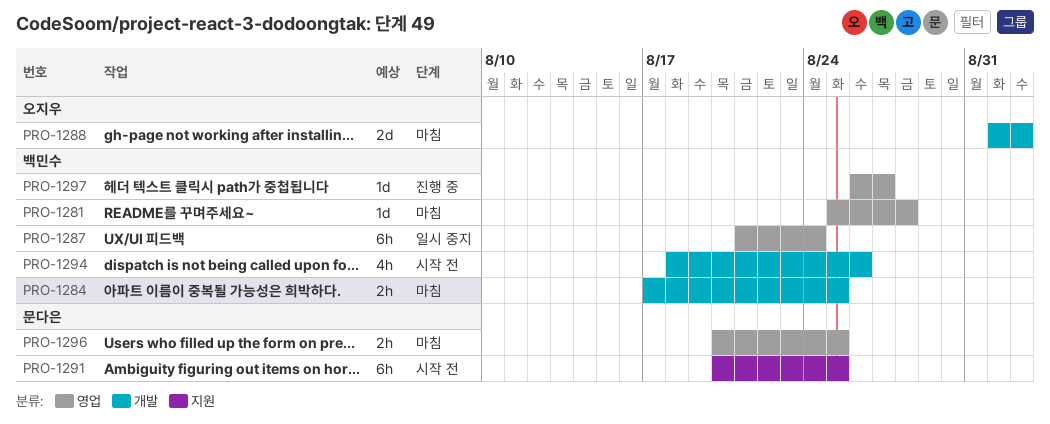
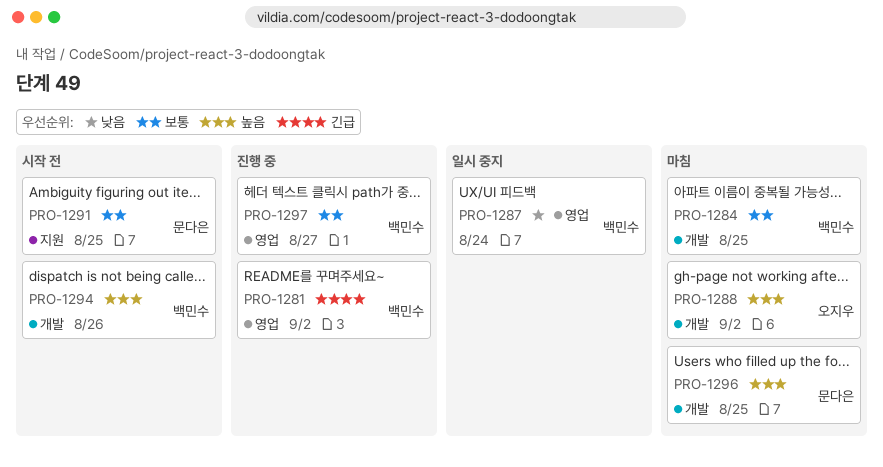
PRO-1281, status: 마침 -> 진행 중
PRO-1281, due: Aug 28 -> Sep 2
PRO-1296, label: 영업 -> 개발

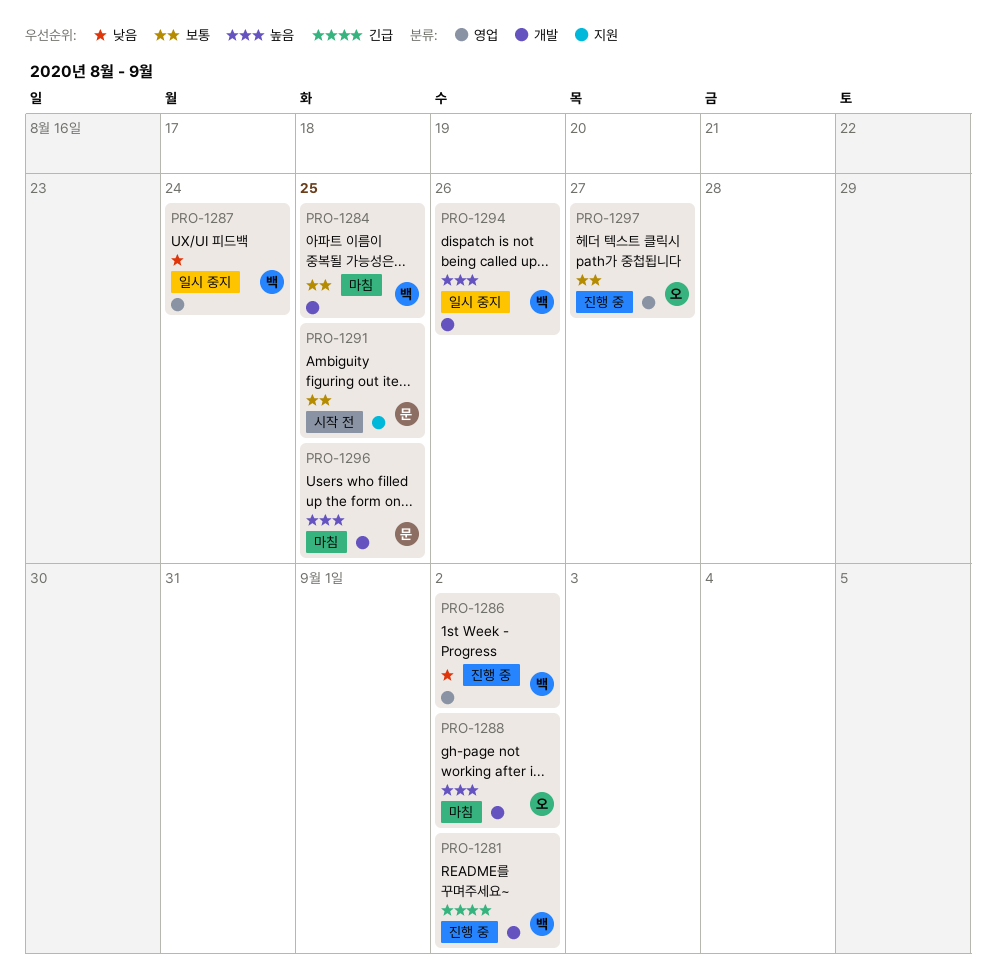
PRO-1281, label: 영업 -> 개발
PRO-1286: none -> present
PRO-1294, status: 시작 전 -> 일시 중지
PRO-1297, owner: 백민수 -> 오지우

